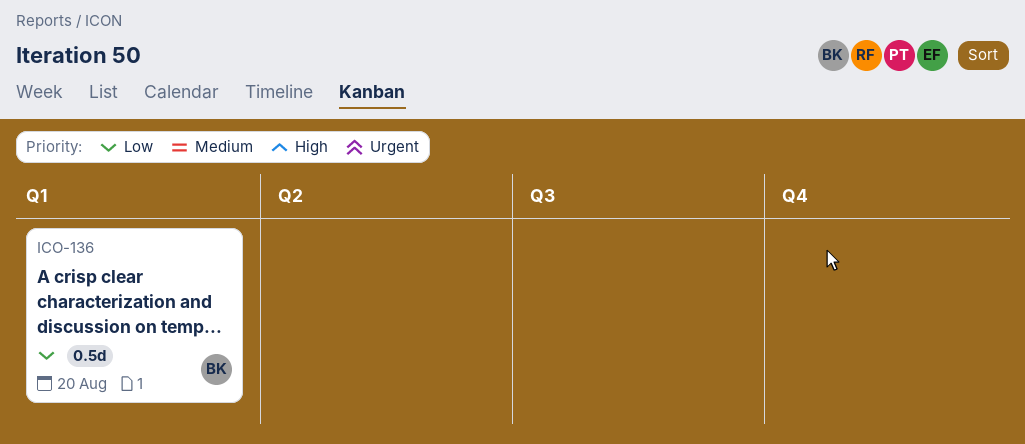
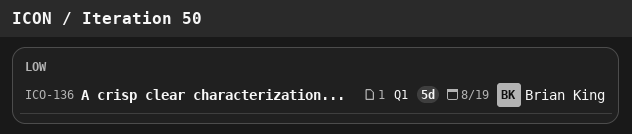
ICO-136, estimate: 0.5d -> 5d
ICO-136, due: Aug 20 -> Aug 19

